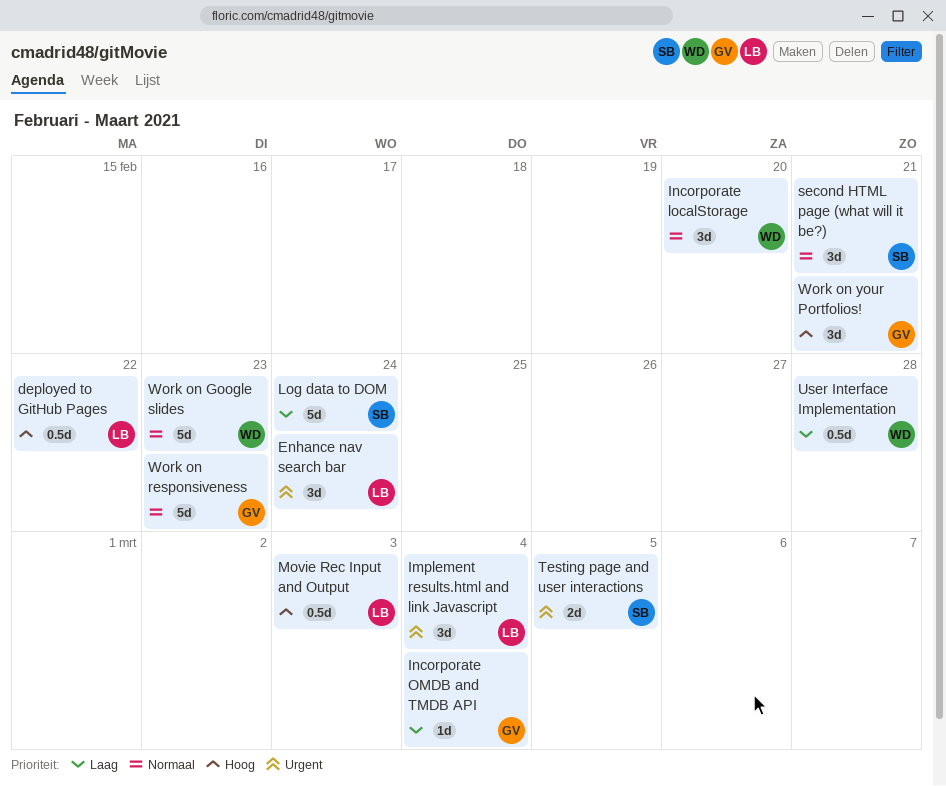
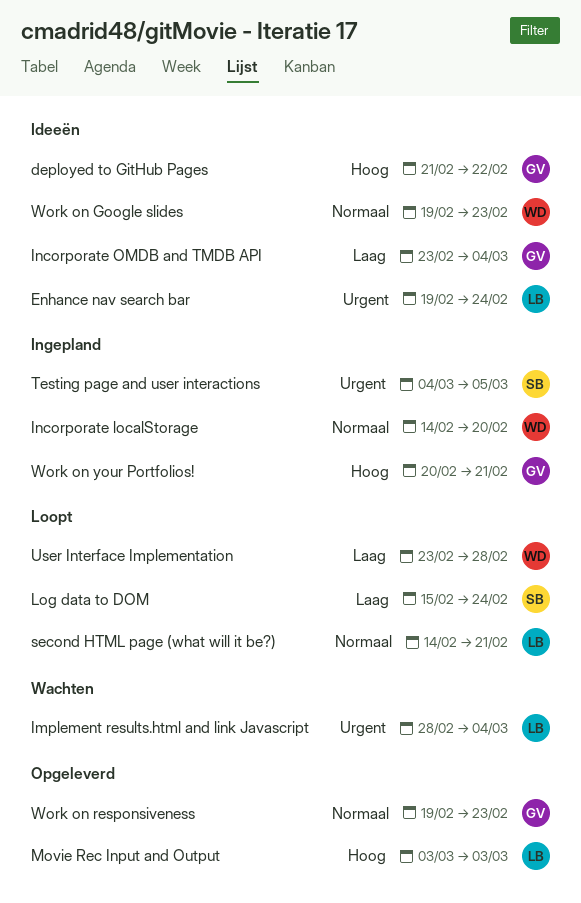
deployed to GitHub Pages, owner: LB -> GV
second HTML page (what will it be?), owner: SB -> LB

